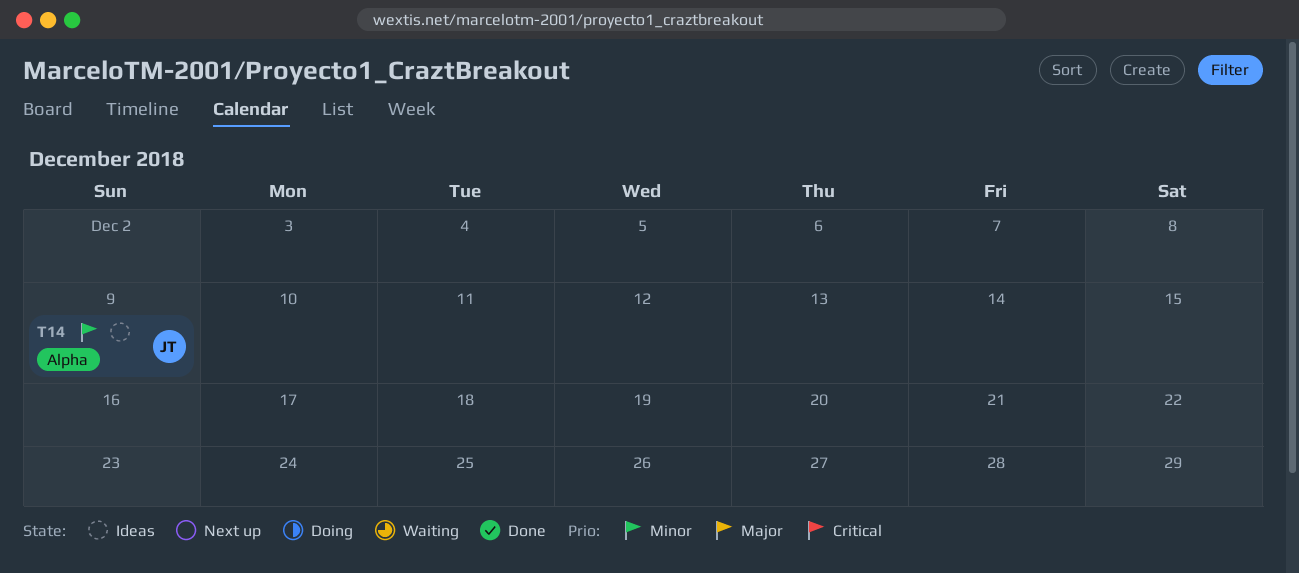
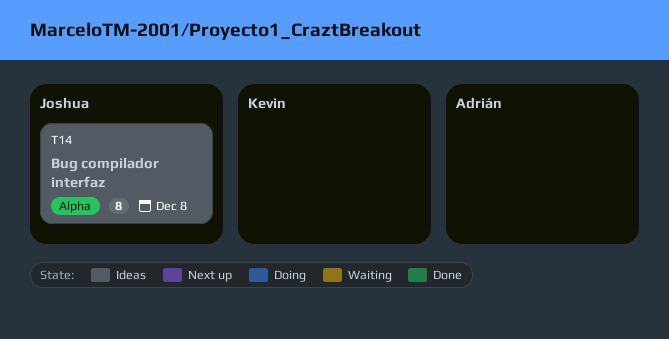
T14, due: Dec 9 -> Dec 8

